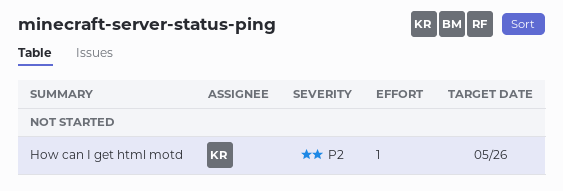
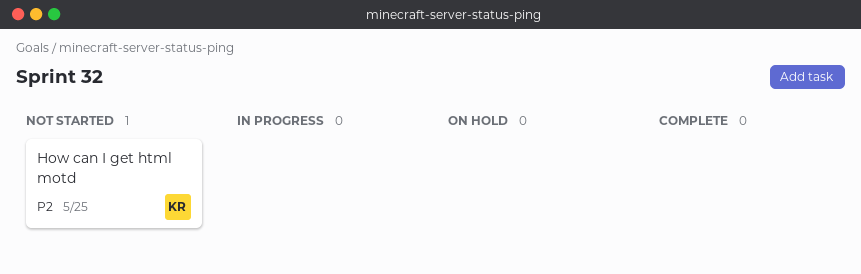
How can I get html motd, due: May 26 -> May 25

